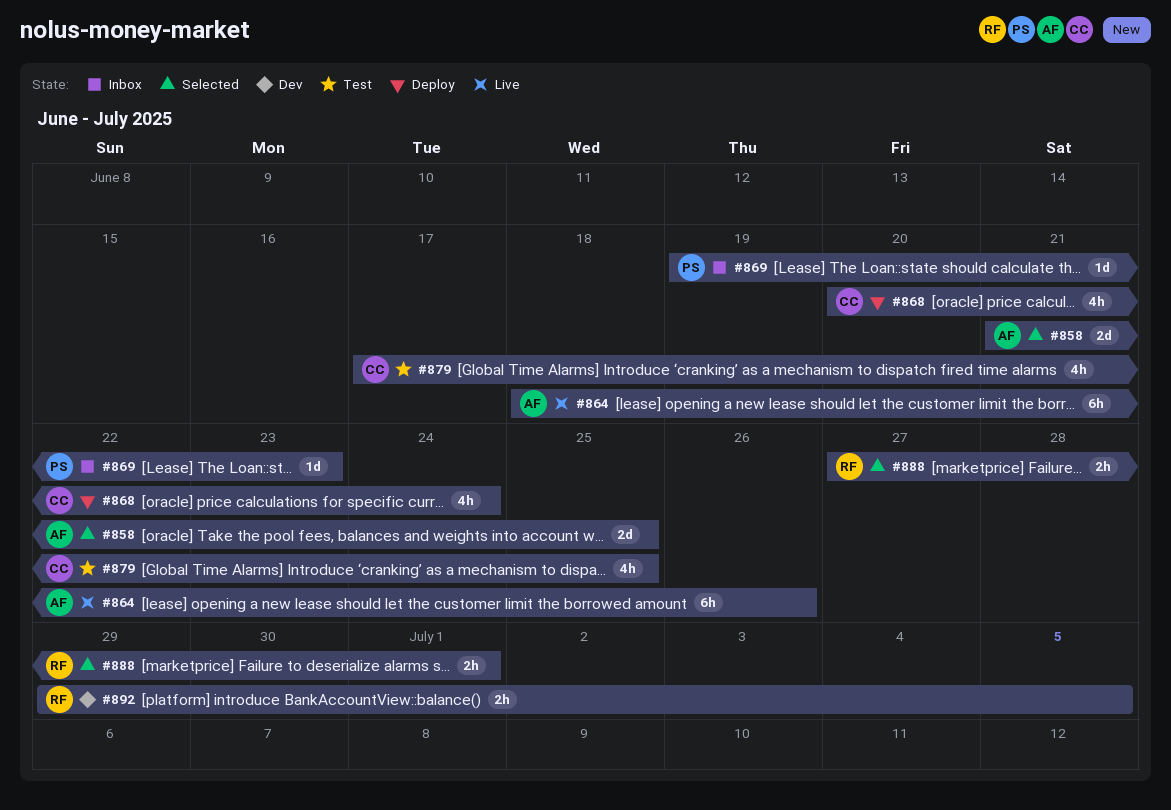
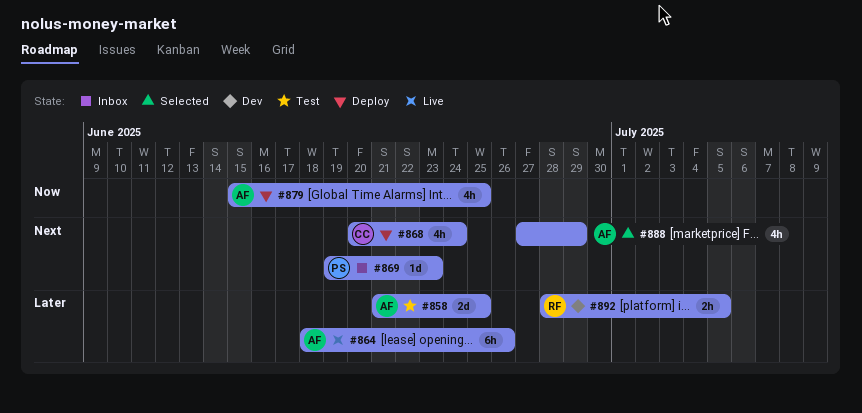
#858, status: Selected -> Test
#879, status: Test -> Deploy
#879, owner: CC -> AF
#879, start: Jun 17 -> Jun 15
#888, owner: RF -> AF
#888, estimate: 2h -> 4h
#888, due: Jul 1 -> Jun 29
#892, start: Jun 29 -> Jun 28

